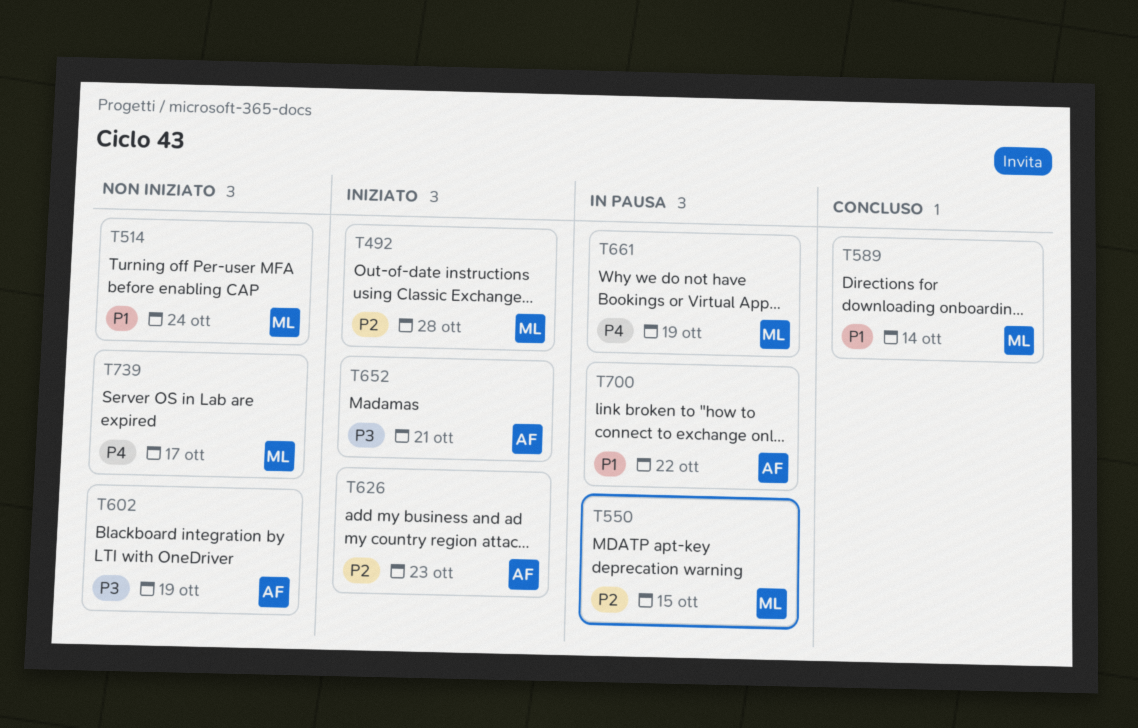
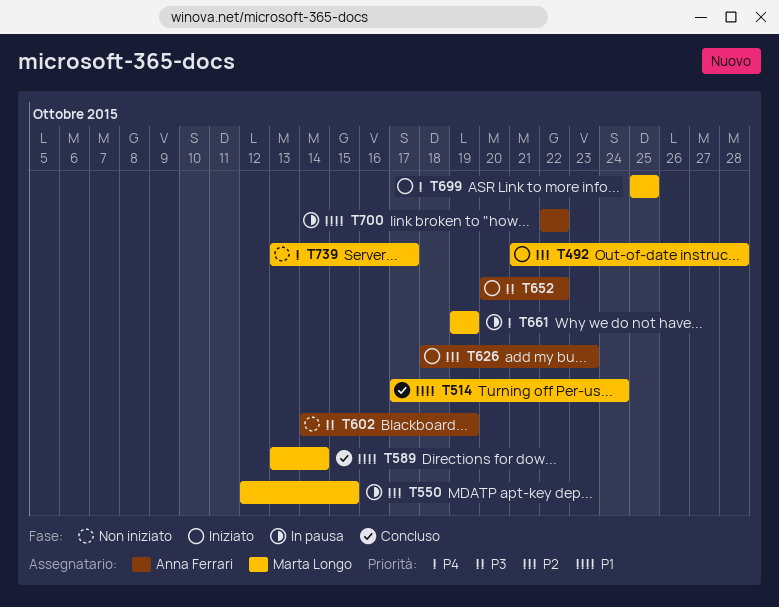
T514, status: Non iniziato -> Concluso
T652, due: Oct 21 -> Oct 22
T699: none -> present

